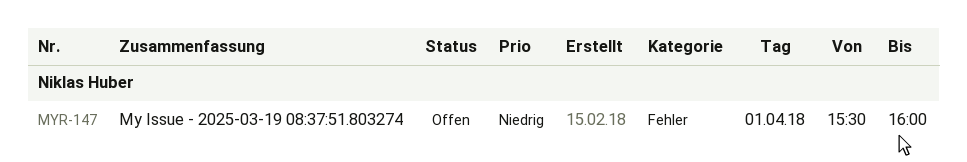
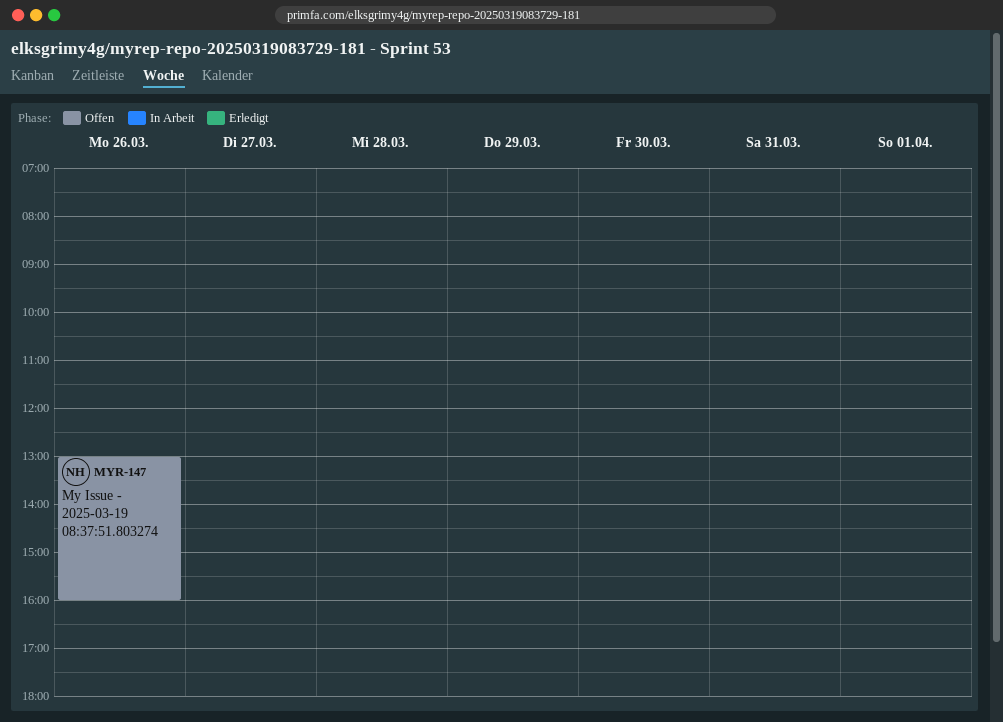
MYR-147, day: Apr 1 -> Mar 26
MYR-147, begins: 15:30 -> 13:00

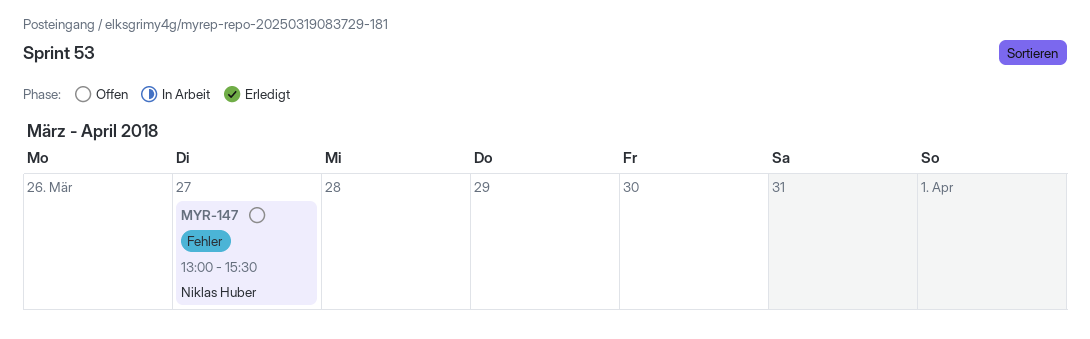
MYR-147, day: Mar 26 -> Mar 27
MYR-147, ends: 16:00 -> 15:30

